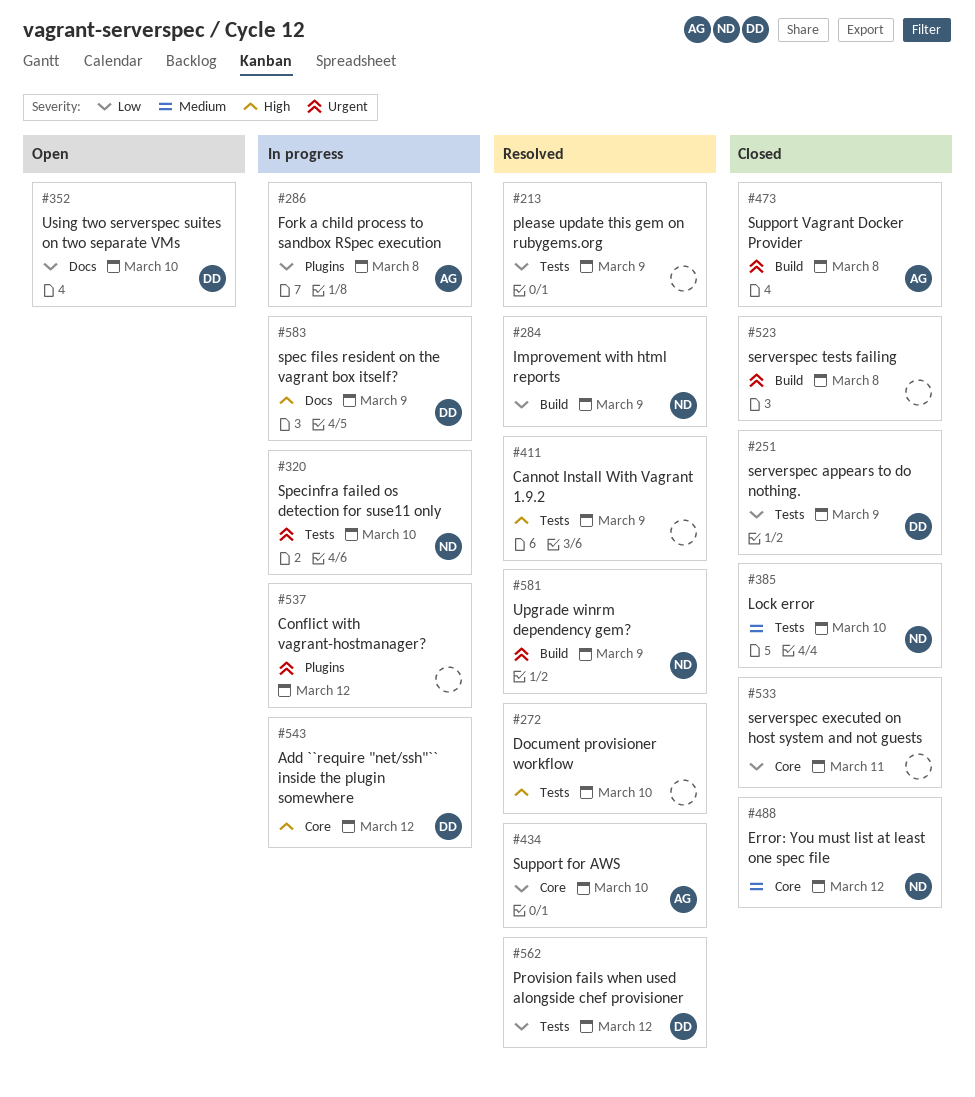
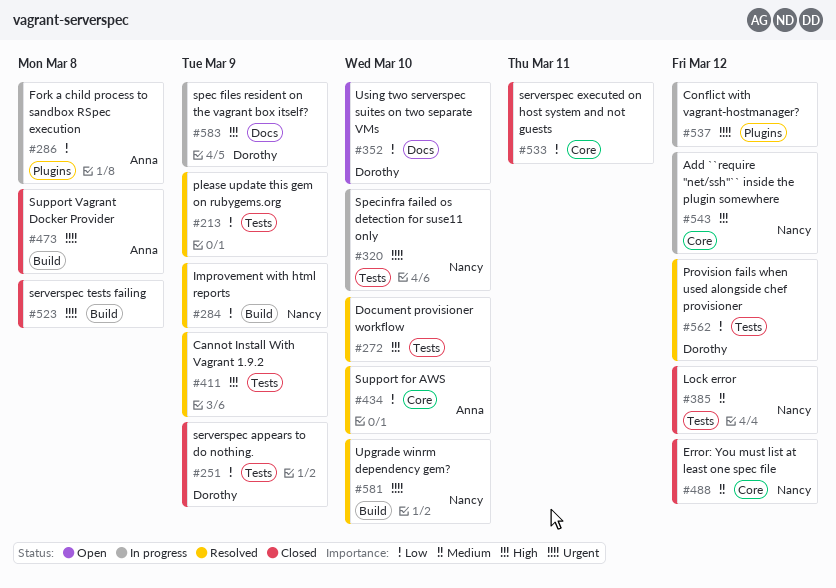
#385, due: Mar 10 -> Mar 12
#543, owner: Dorothy -> Nancy
#581, due: Mar 9 -> Mar 10

